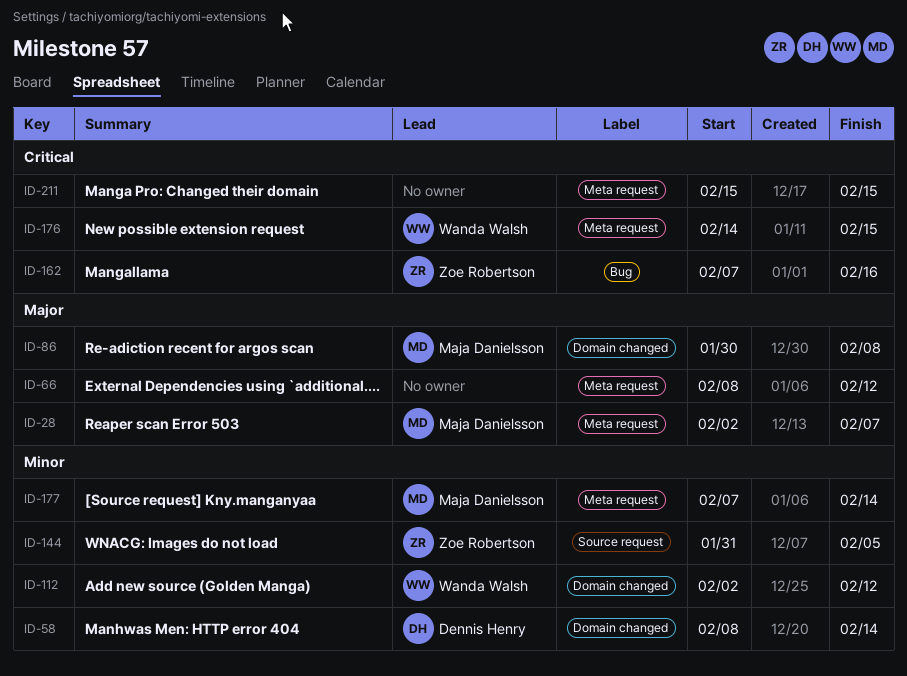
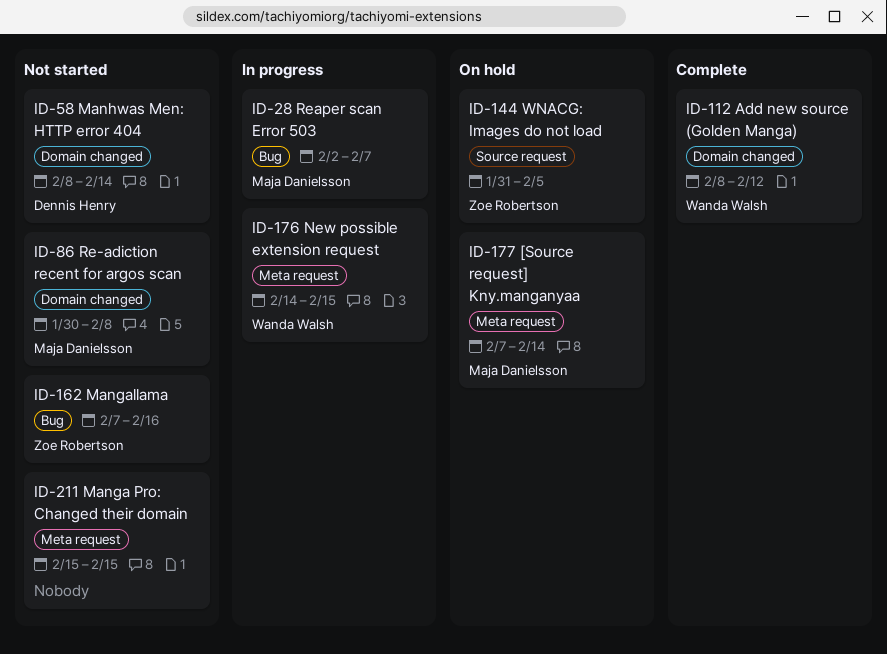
ID-28, label: Meta request -> Bug
ID-66: present -> none
ID-112, start: Feb 2 -> Feb 8

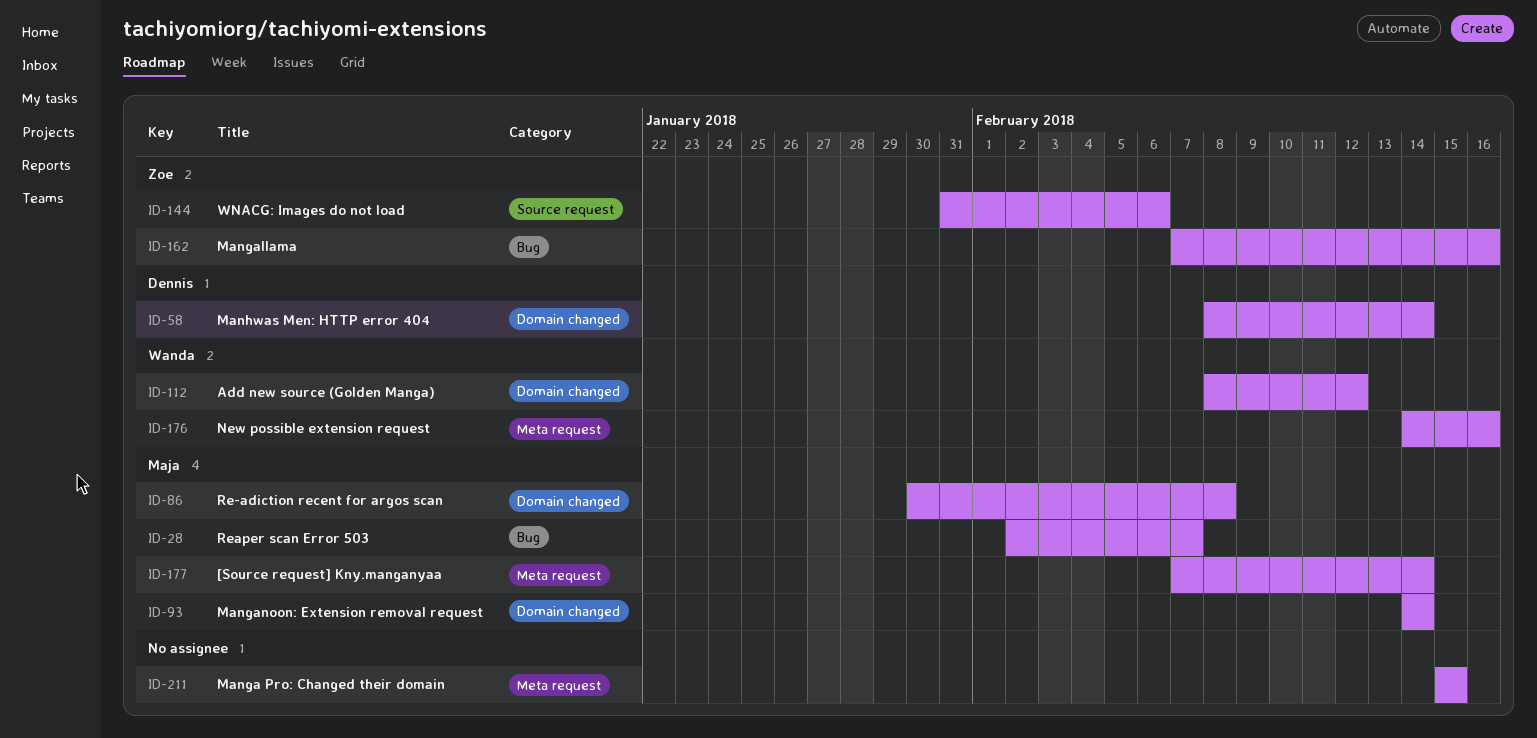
ID-93: none -> present
ID-144, due: Feb 5 -> Feb 6
ID-176, due: Feb 15 -> Feb 16

